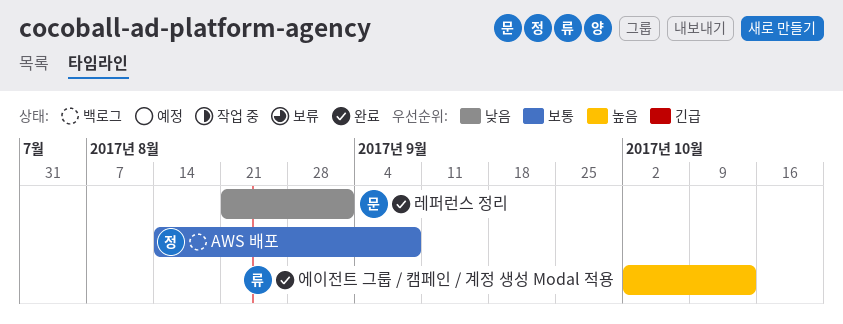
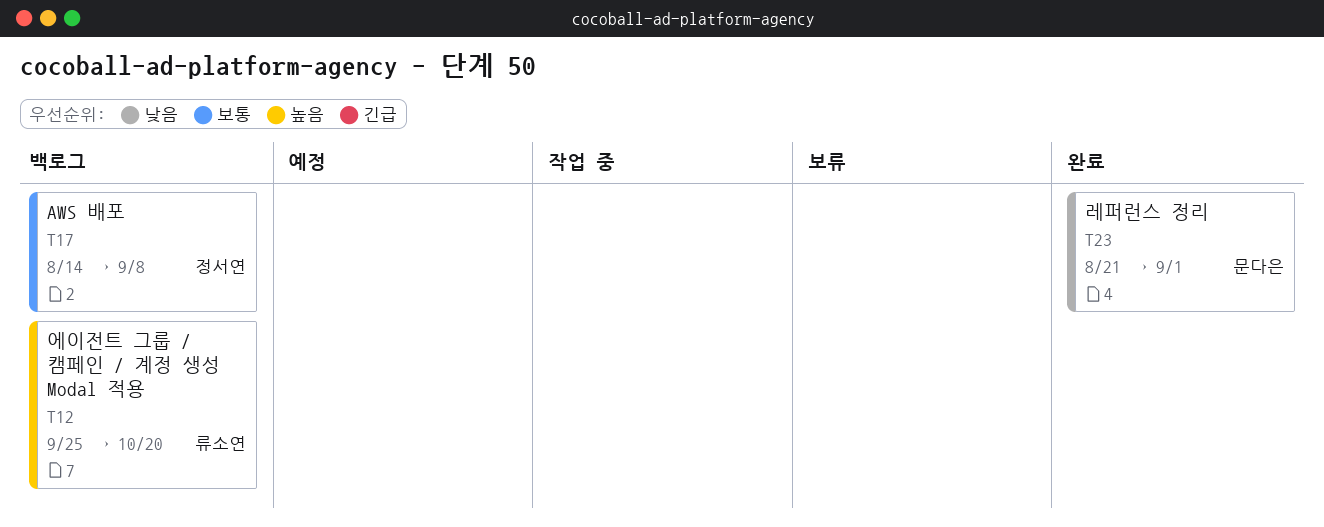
에이전트 그룹 / 캠페인 / 계정 생성 Modal 적용, status: 완료 -> 백로그
에이전트 그룹 / 캠페인 / 계정 생성 Modal 적용, start: Oct 2 -> Sep 25
에이전트 그룹 / 캠페인 / 계정 생성 Modal 적용, due: Oct 13 -> Oct 20

